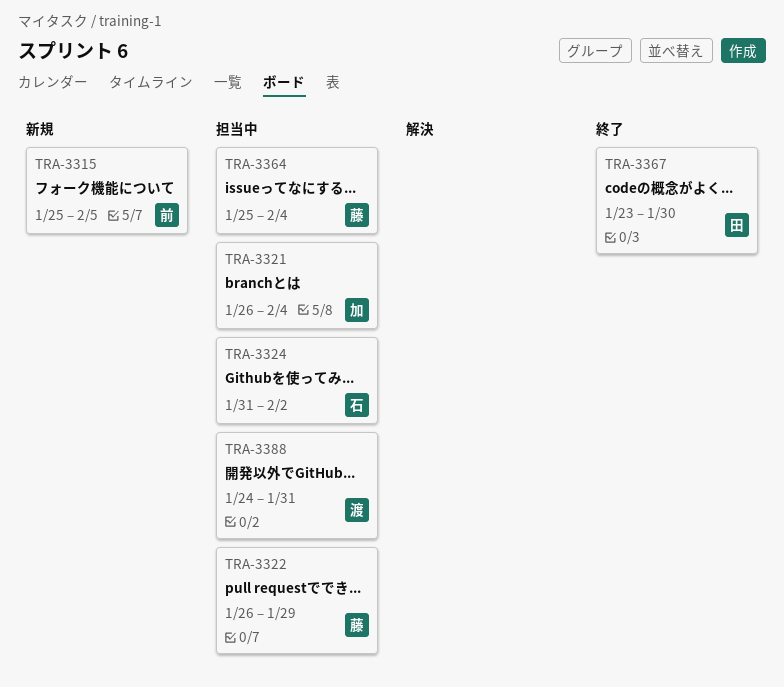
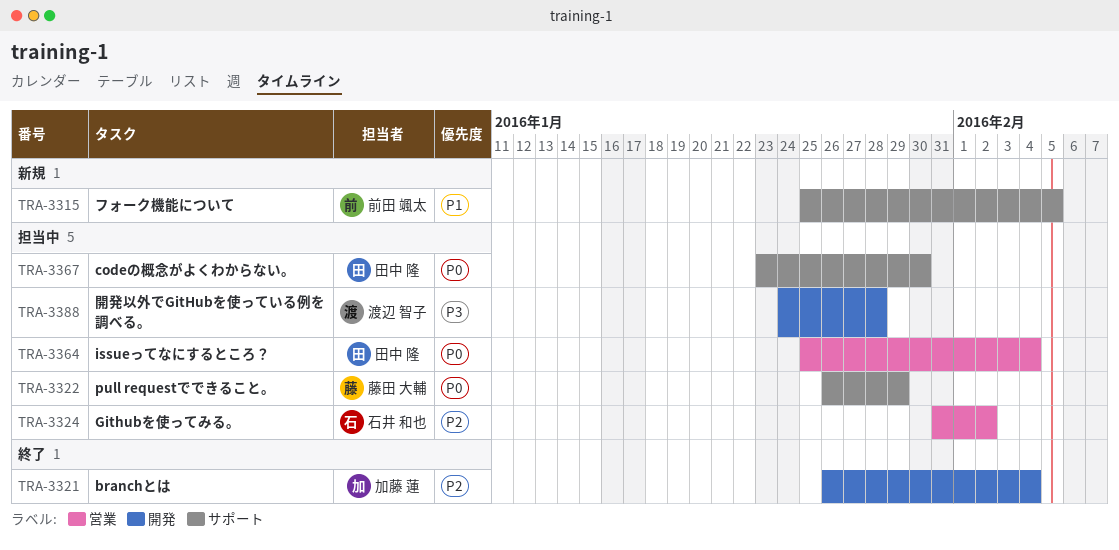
TRA-3321, status: 担当中 -> 終了
TRA-3364, owner: 藤田 大輔 -> 田中 隆
TRA-3367, status: 終了 -> 担当中
TRA-3388, due: Jan 31 -> Jan 28

